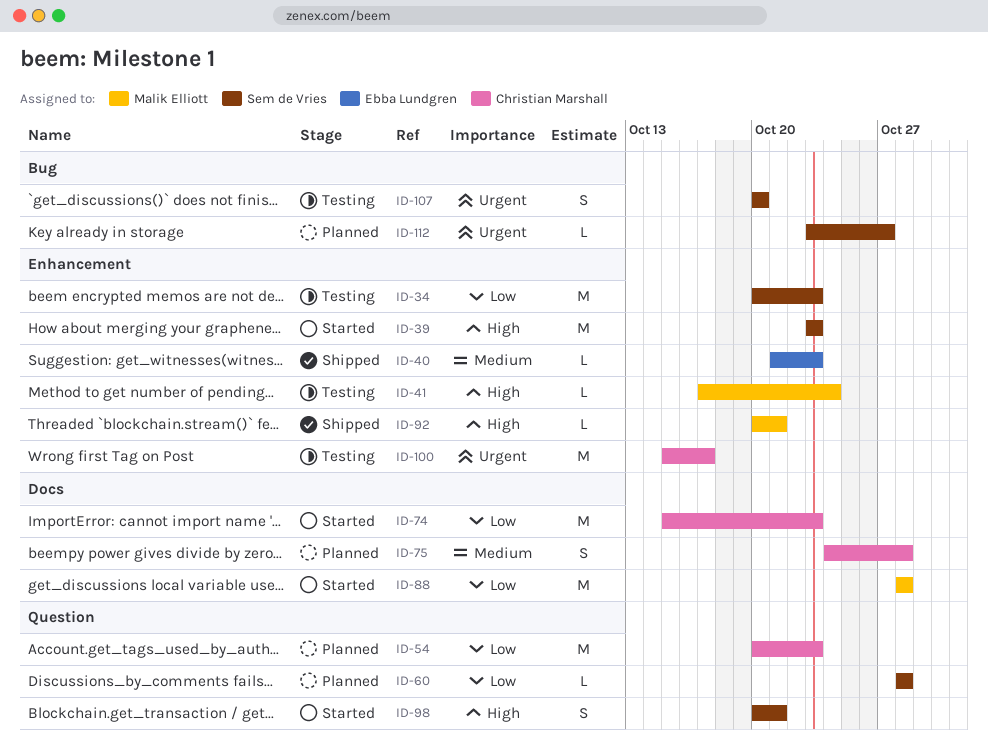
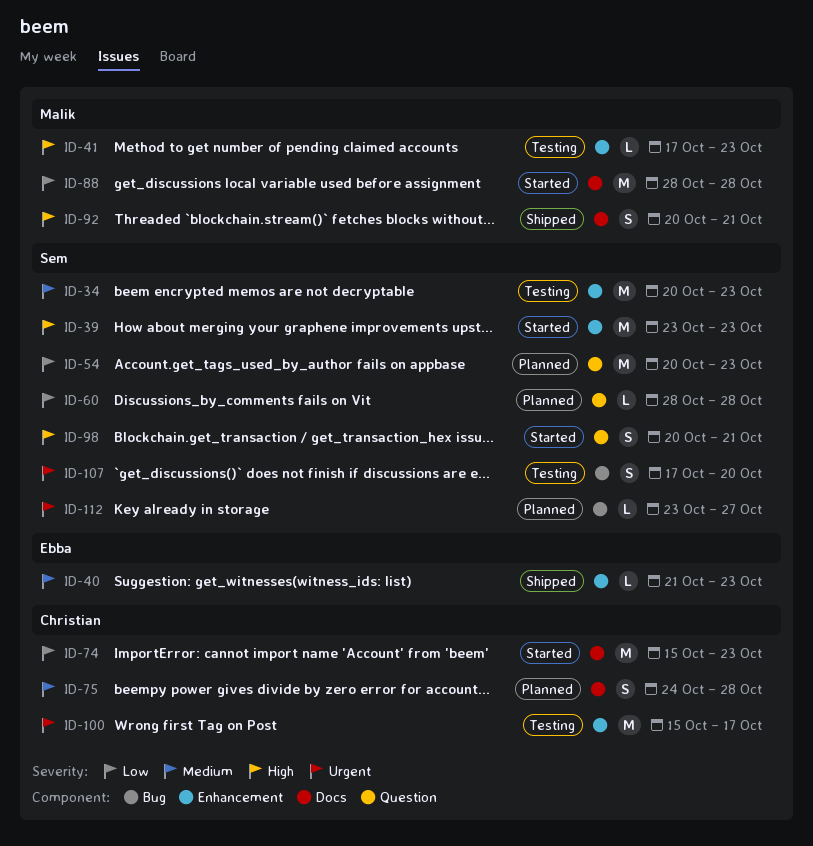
ID-34, priority: Low -> Medium
ID-41, due: Oct 24 -> Oct 23
ID-54, owner: Christian Marshall -> Sem de Vries
ID-92, label: Enhancement -> Docs
ID-92, estimate: L -> S
ID-107, start: Oct 20 -> Oct 17

